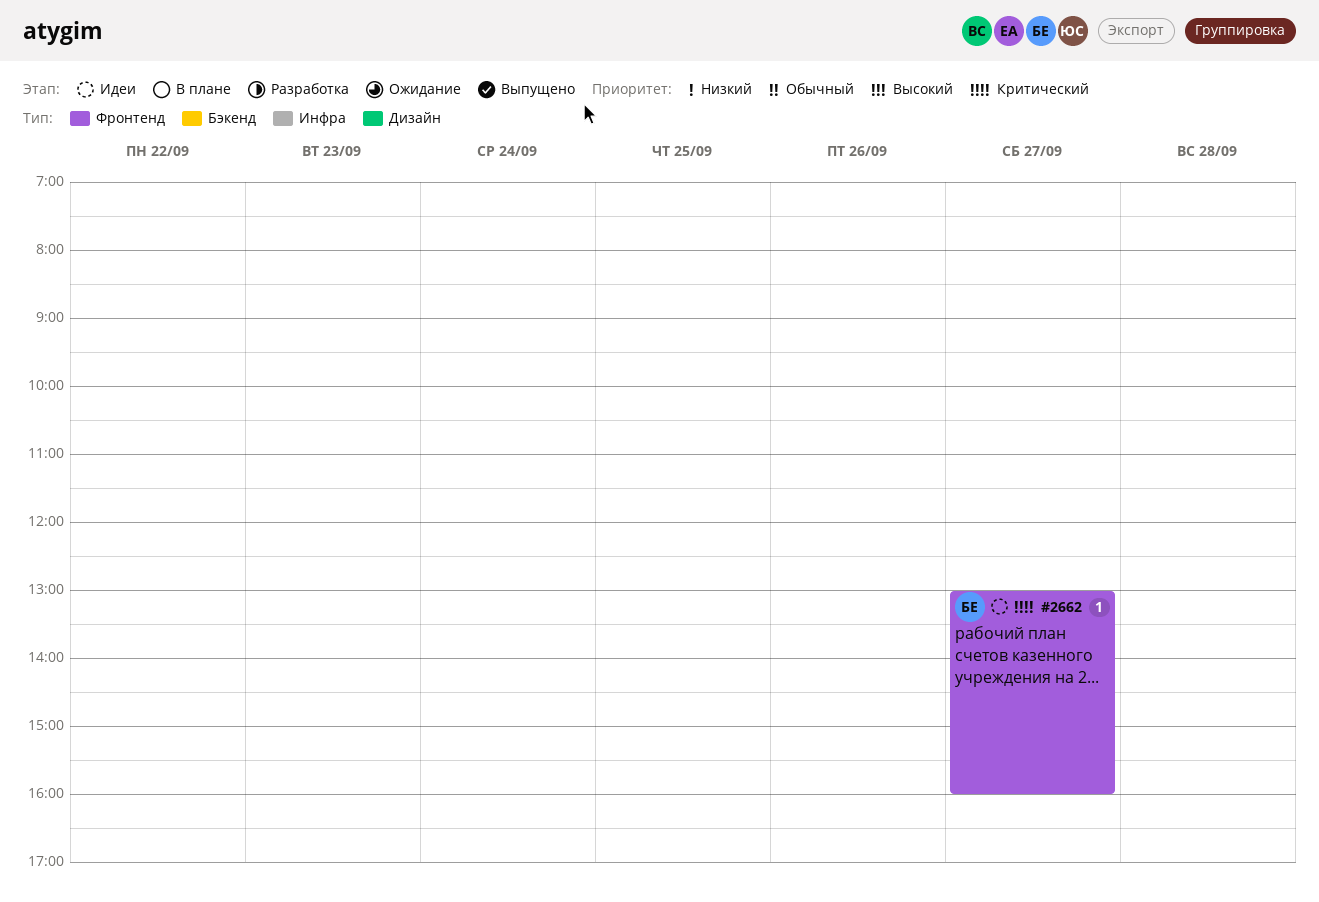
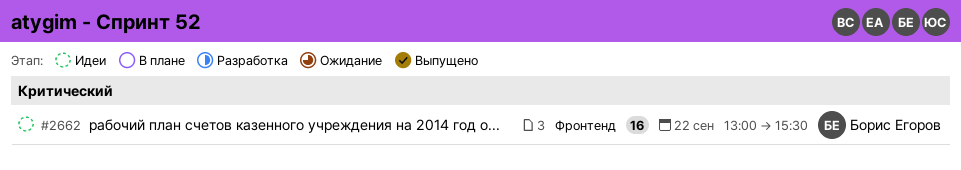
#2662, estimate: 1 -> 16
#2662, day: Sep 27 -> Sep 22
#2662, ends: 16:00 -> 15:30

